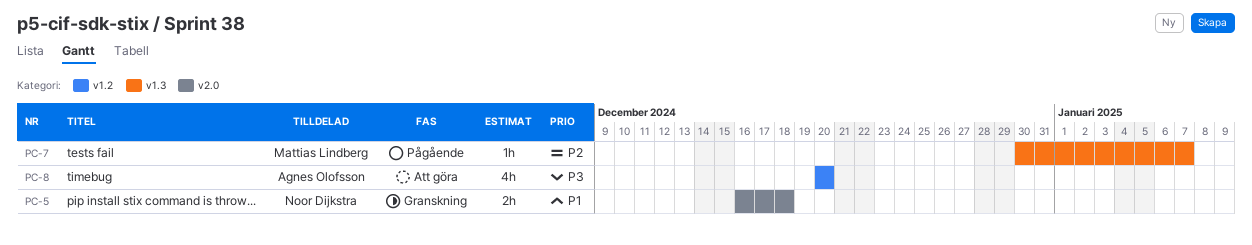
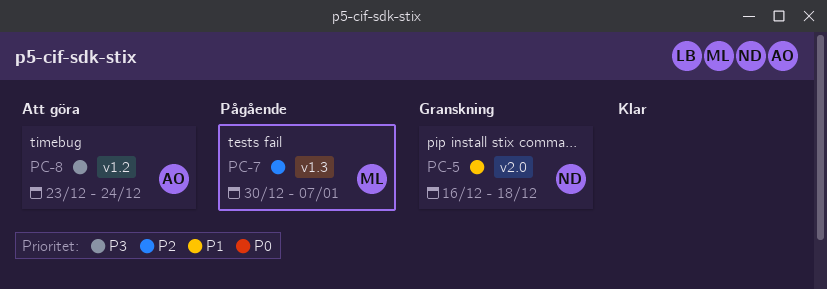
PC-8, start: Dec 20 -> Dec 23
PC-8, due: Dec 20 -> Dec 24

